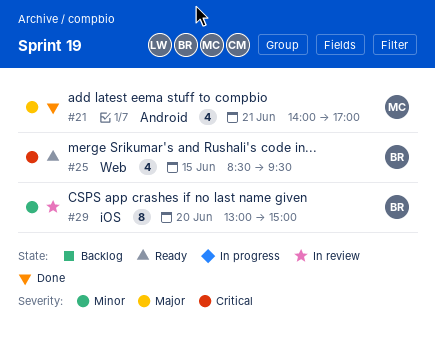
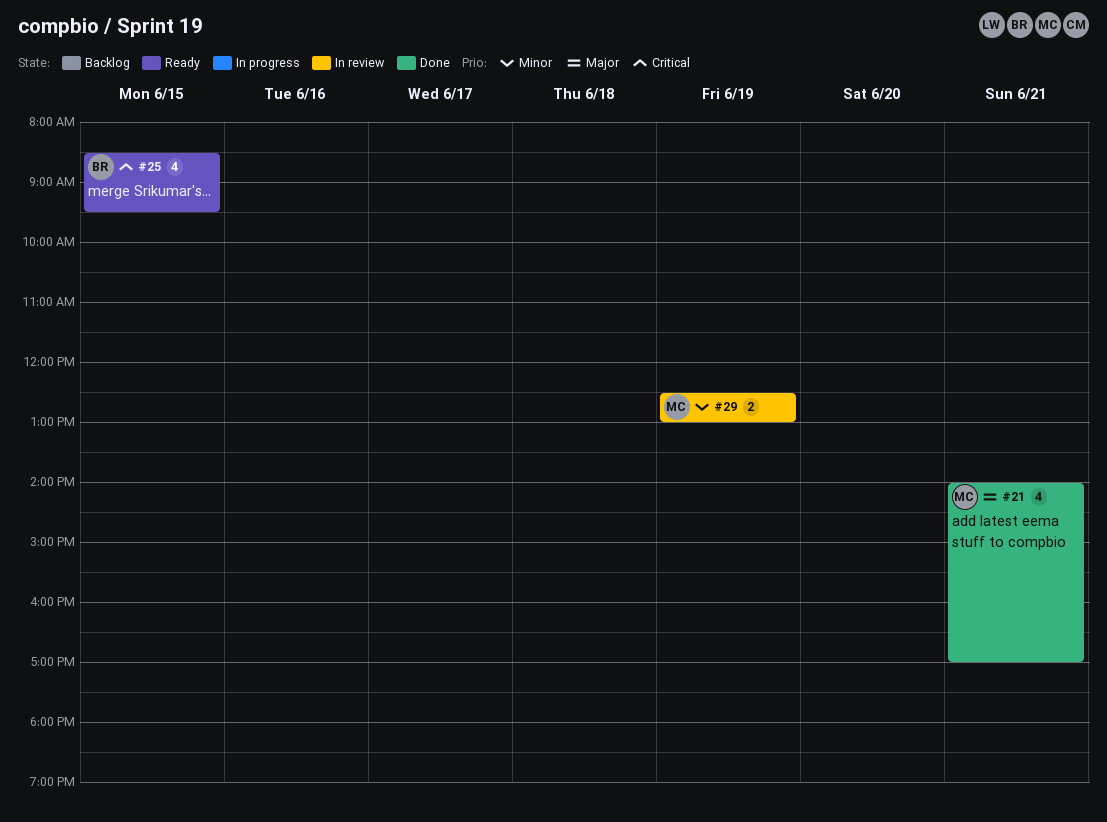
#29, owner: BR -> MC
#29, estimate: 8 -> 2
#29, day: Jun 20 -> Jun 19
#29, begins: 13:00 -> 12:30
#29, ends: 15:00 -> 13:00

